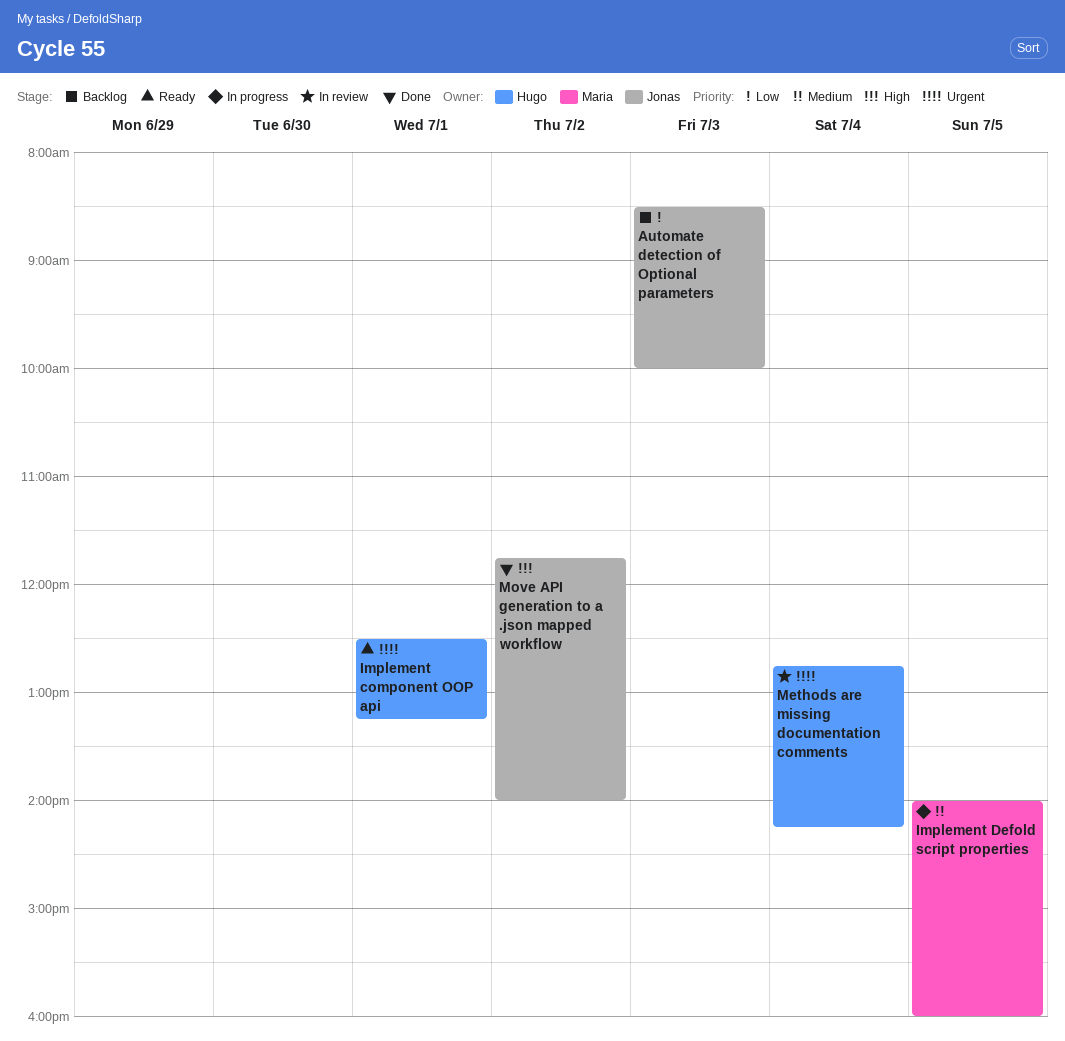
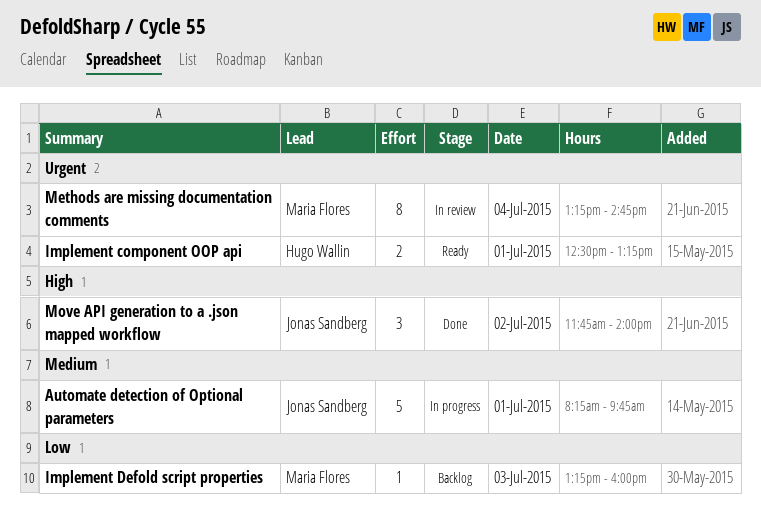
Automate detection of Optional parameters, status: Backlog -> In progress
Automate detection of Optional parameters, priority: Low -> Medium
Automate detection of Optional parameters, day: Jul 3 -> Jul 1
Automate detection of Optional parameters, begins: 08:30 -> 08:15
Automate detection of Optional parameters, ends: 10:00 -> 09:45
Implement Defold script properties, status: In progress -> Backlog
Implement Defold script properties, priority: Medium -> Low
Implement Defold script properties, day: Jul 5 -> Jul 3
Implement Defold script properties, begins: 14:00 -> 13:15
Methods are missing documentation comments, owner: Hugo Wallin -> Maria Flores
Methods are missing documentation comments, begins: 12:45 -> 13:15
Methods are missing documentation comments, ends: 14:15 -> 14:45

